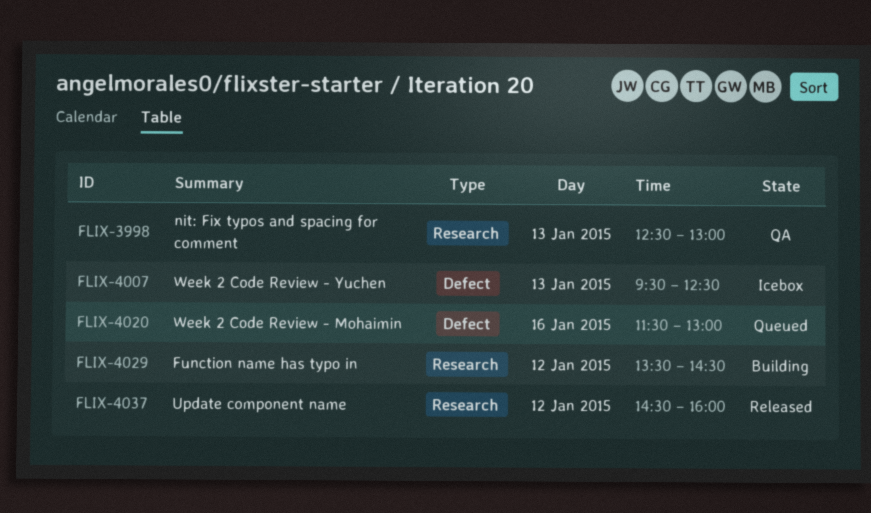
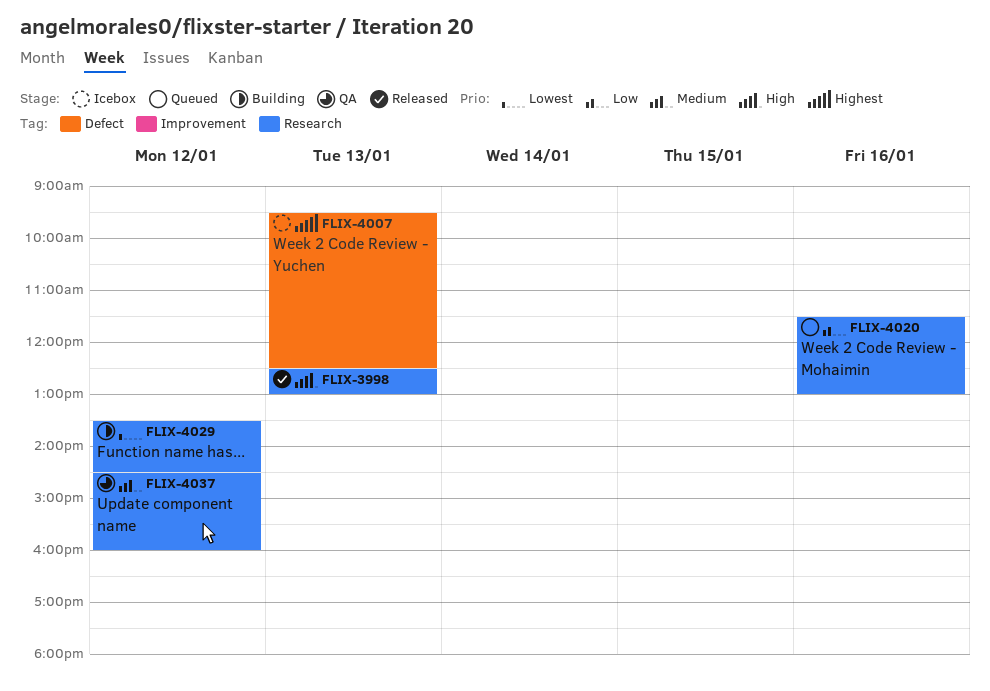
FLIX-3998, status: QA -> Released
FLIX-4020, label: Defect -> Research
FLIX-4037, status: Released -> QA

